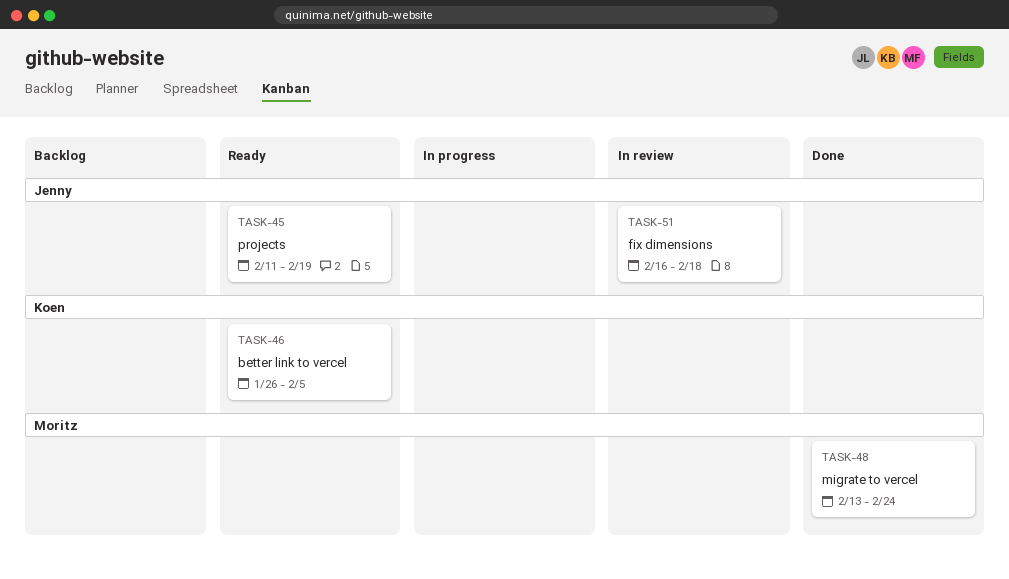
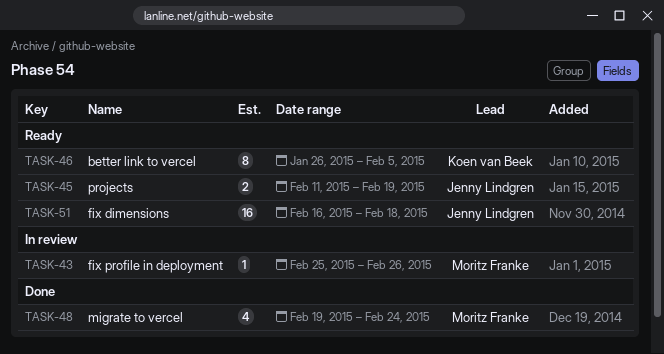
TASK-43: none -> present
TASK-48, start: Feb 13 -> Feb 19
TASK-51, status: In review -> Ready

